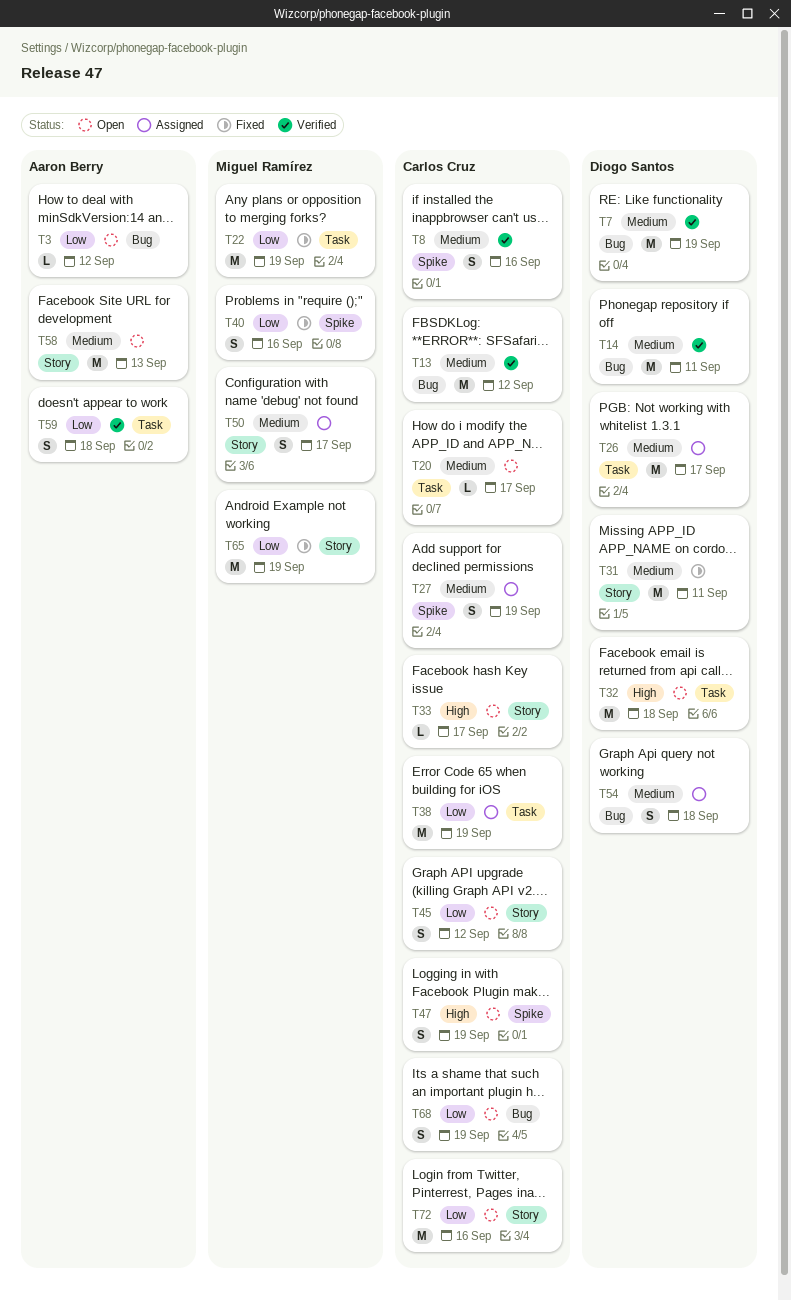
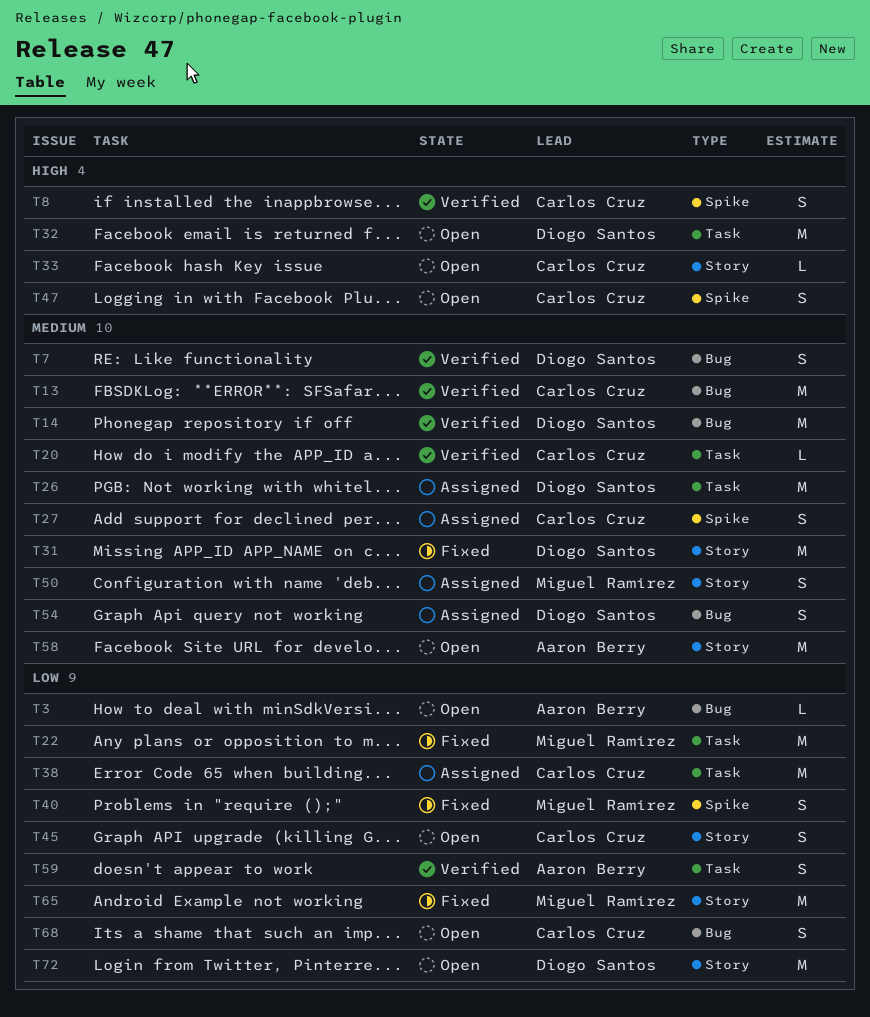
T7, estimate: M -> S
T8, priority: Medium -> High
T20, status: Open -> Verified
T72, owner: Carlos Cruz -> Diogo Santos

